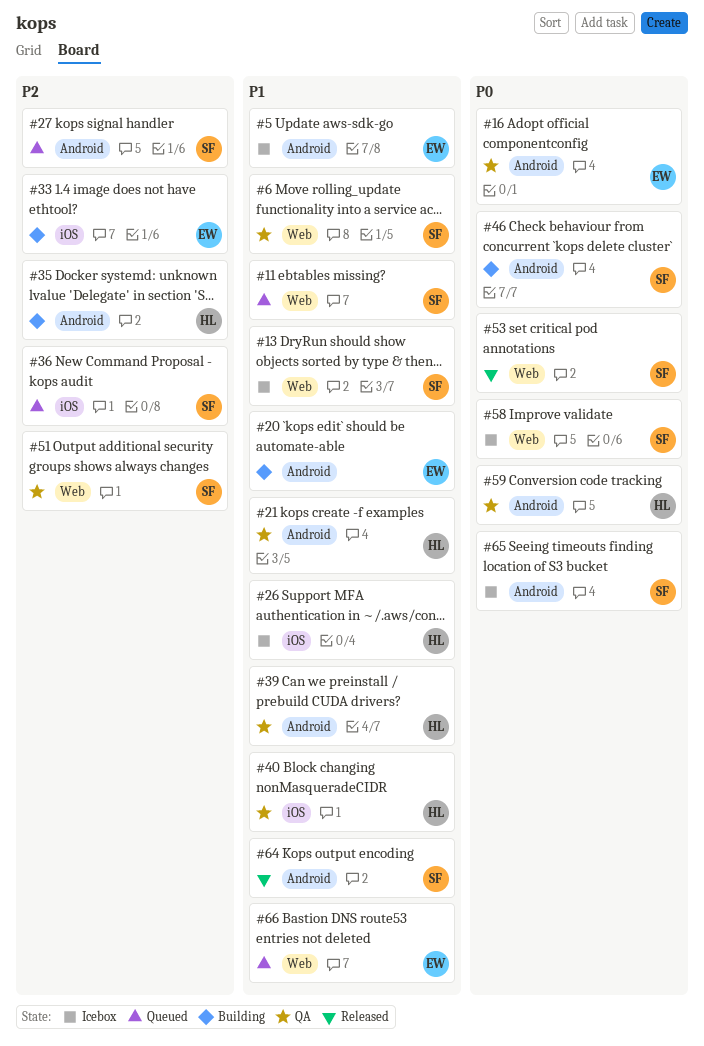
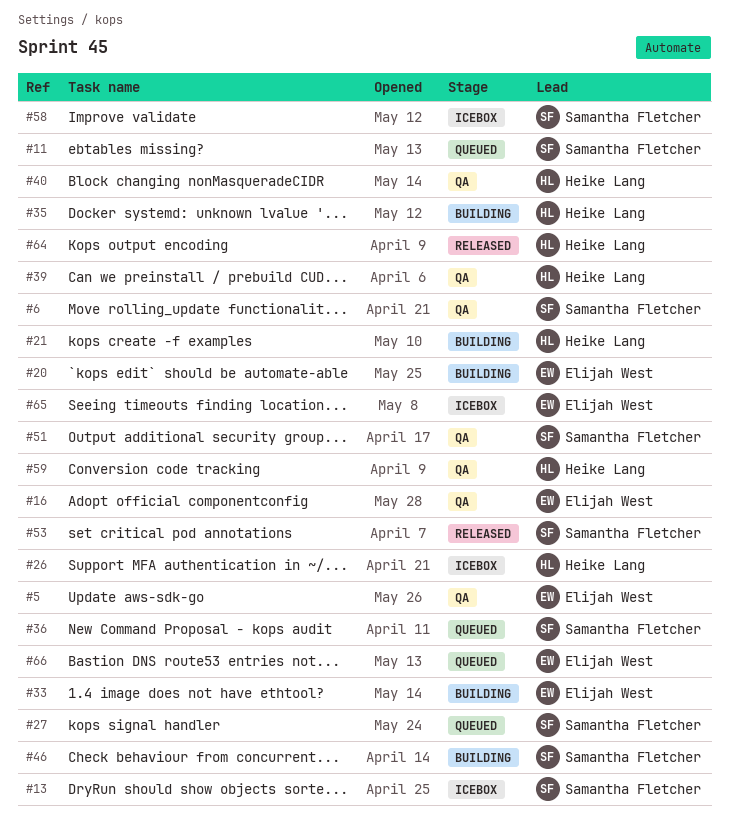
#5, status: Icebox -> QA
#21, status: QA -> Building
#64, owner: Samantha Fletcher -> Heike Lang
#65, owner: Samantha Fletcher -> Elijah West

